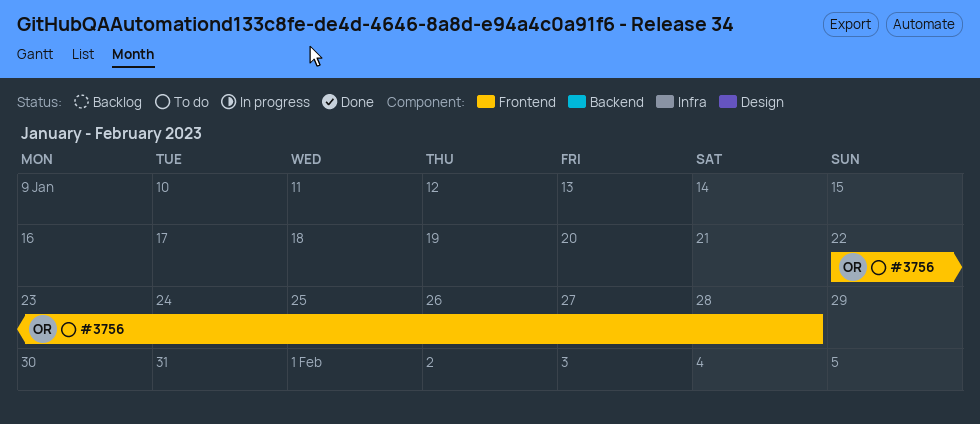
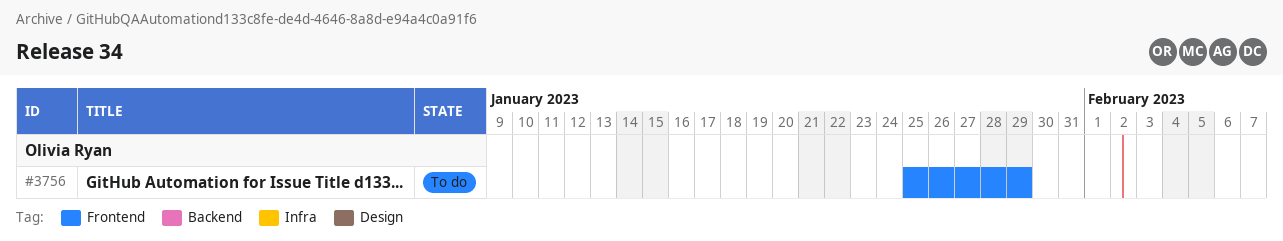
#3756, start: Jan 22 -> Jan 25
#3756, due: Jan 28 -> Jan 29

